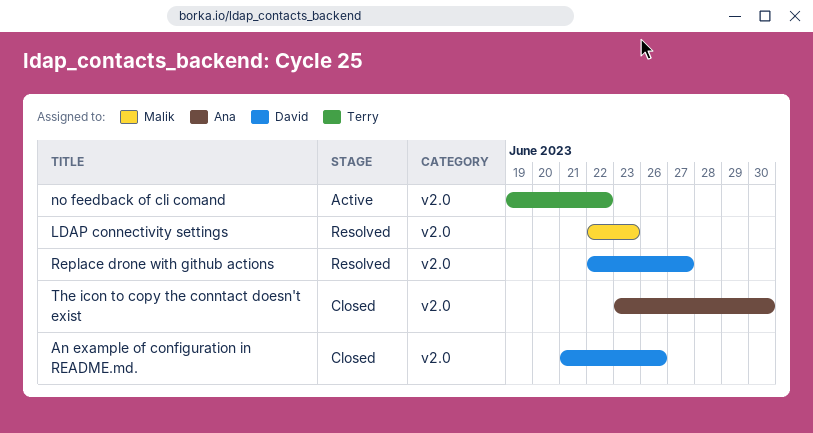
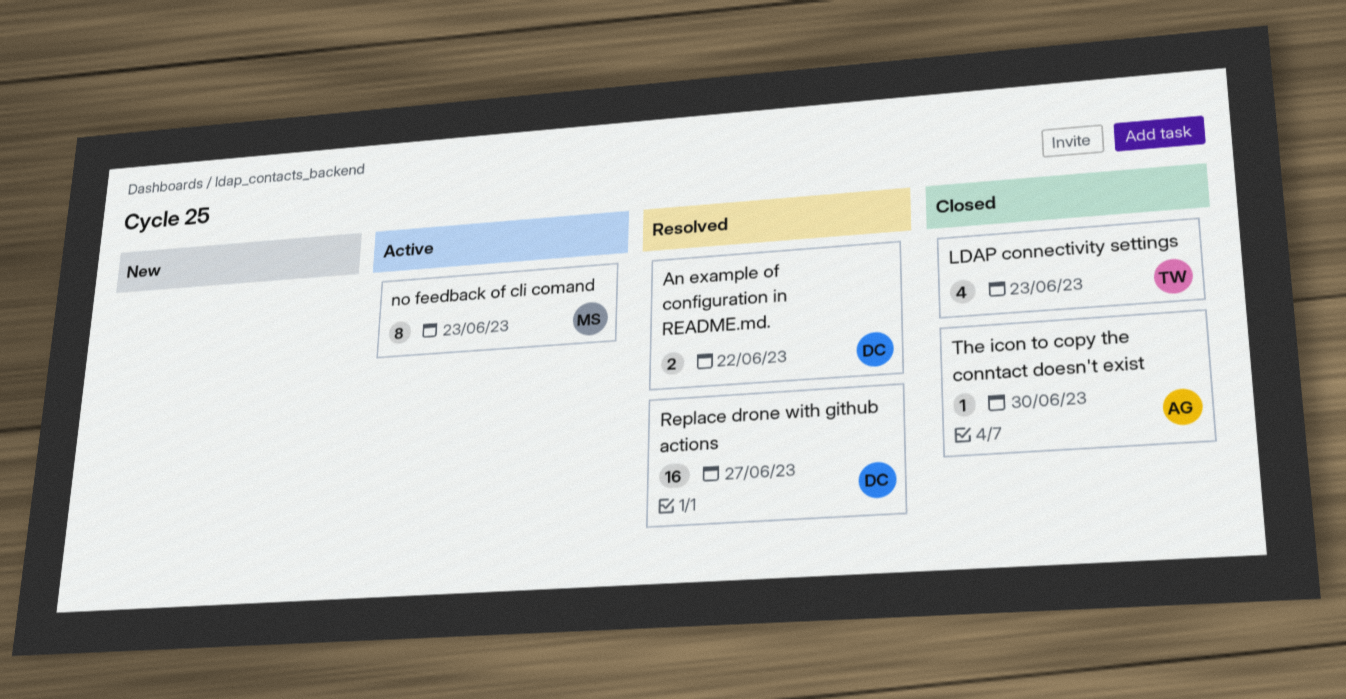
An example of configuration in README.md., status: Closed -> Resolved
An example of configuration in README.md., due: Jun 26 -> Jun 22
LDAP connectivity settings, status: Resolved -> Closed
LDAP connectivity settings, owner: Malik -> Terry
no feedback of cli comand, owner: Terry -> Malik
no feedback of cli comand, due: Jun 22 -> Jun 23

